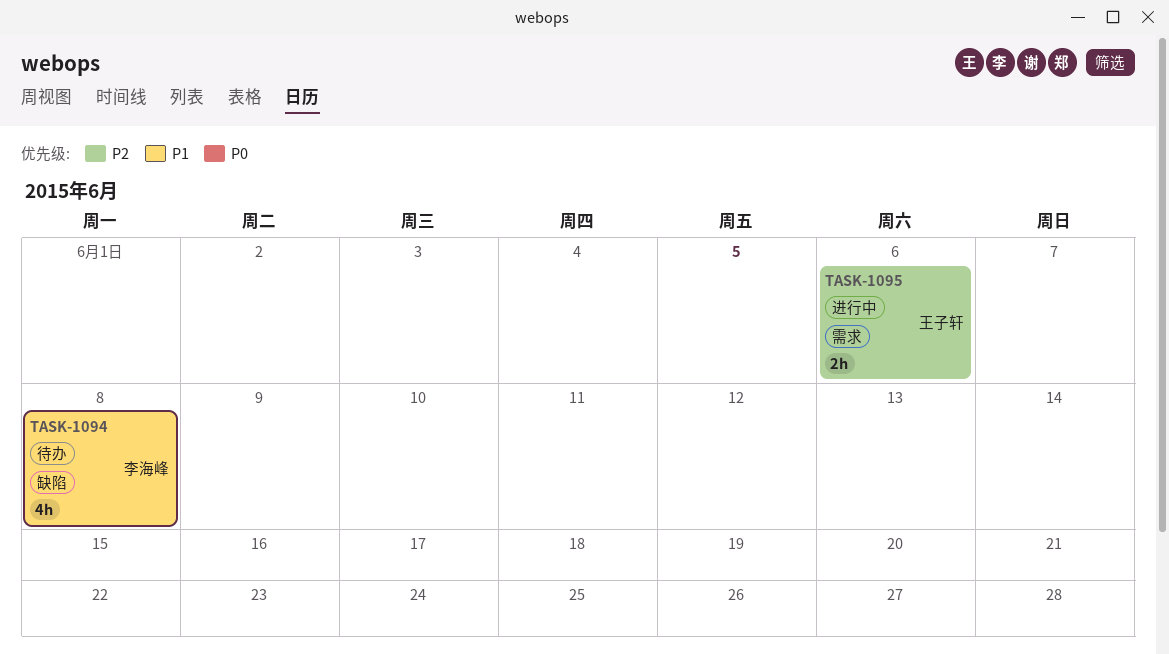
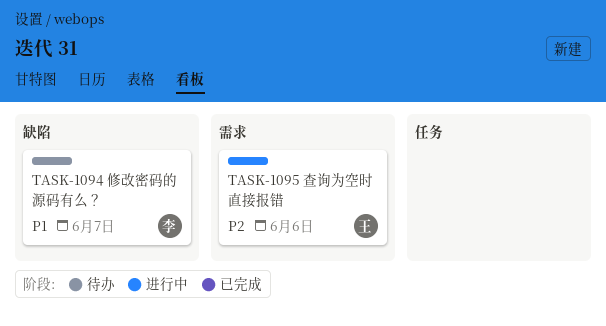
TASK-1094, due: Jun 8 -> Jun 7

